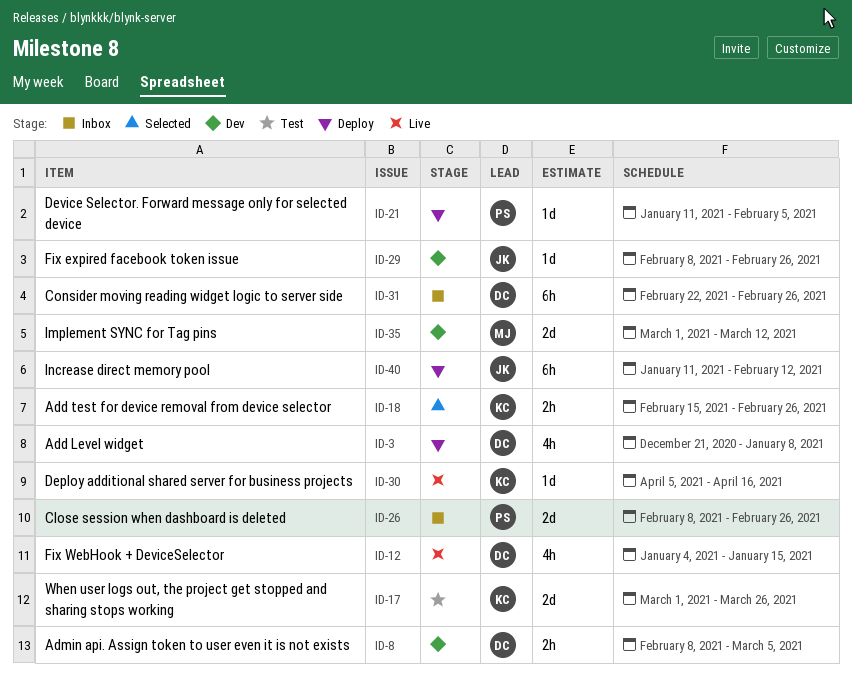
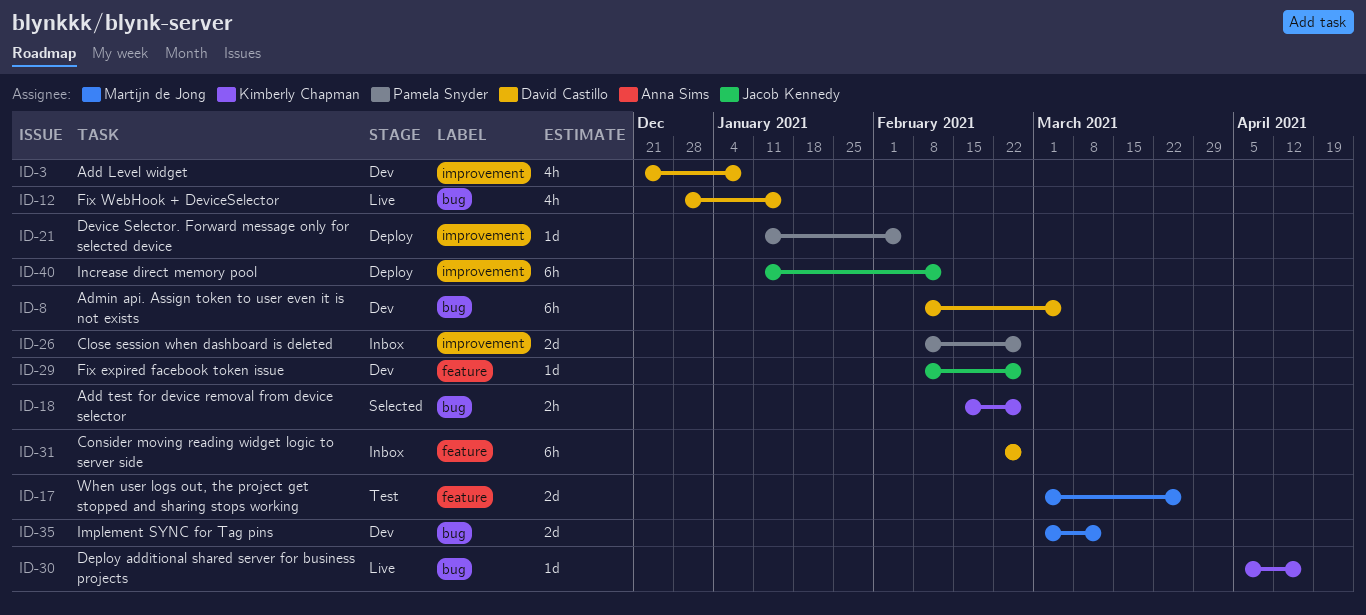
ID-3, status: Deploy -> Dev
ID-8, estimate: 2h -> 6h
ID-12, start: Jan 4 -> Dec 28
ID-17, owner: Kimberly Chapman -> Martijn de Jong

